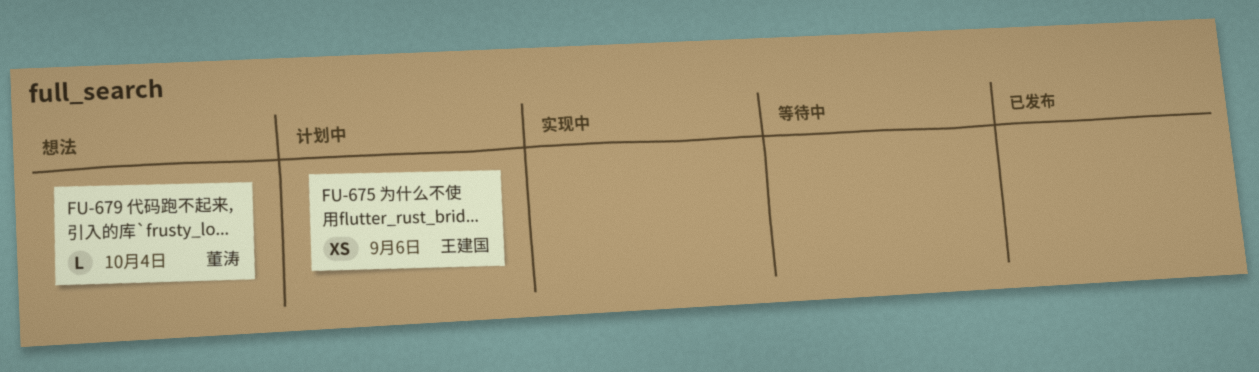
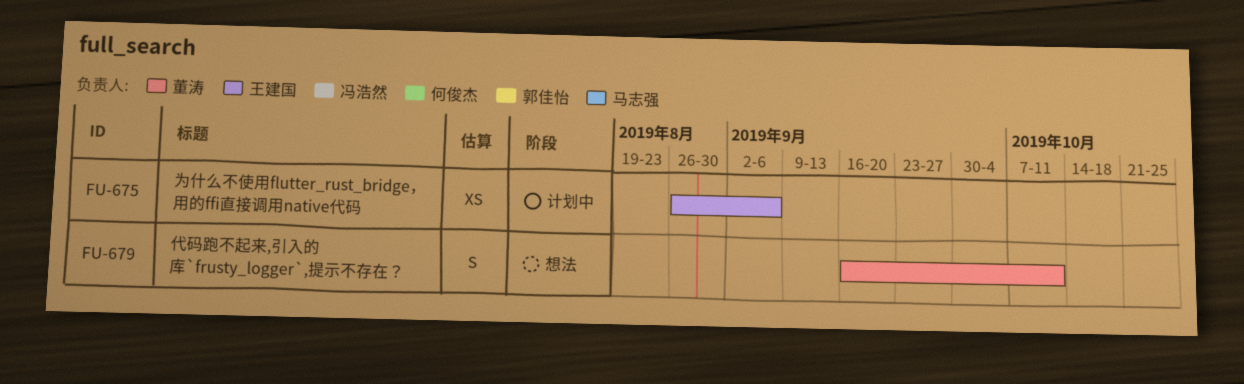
FU-679, estimate: L -> S
FU-679, due: Oct 4 -> Oct 11

